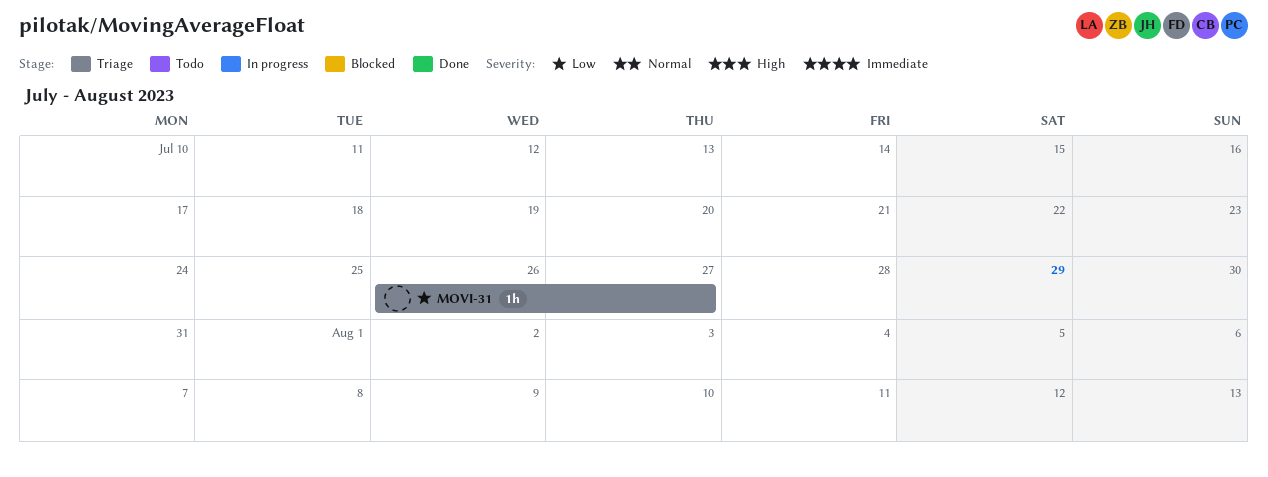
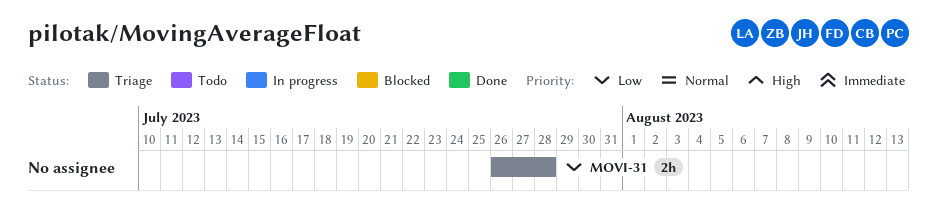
MOVI-31, estimate: 1h -> 2h
MOVI-31, due: Jul 27 -> Jul 28

